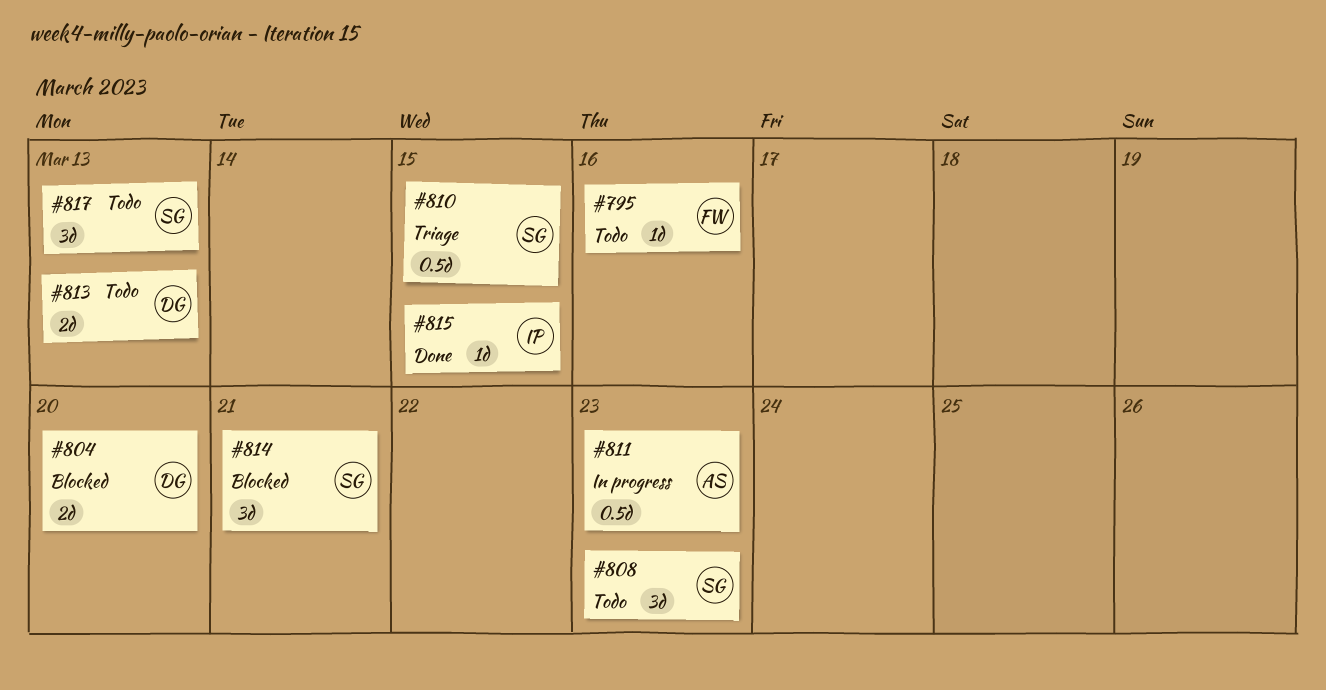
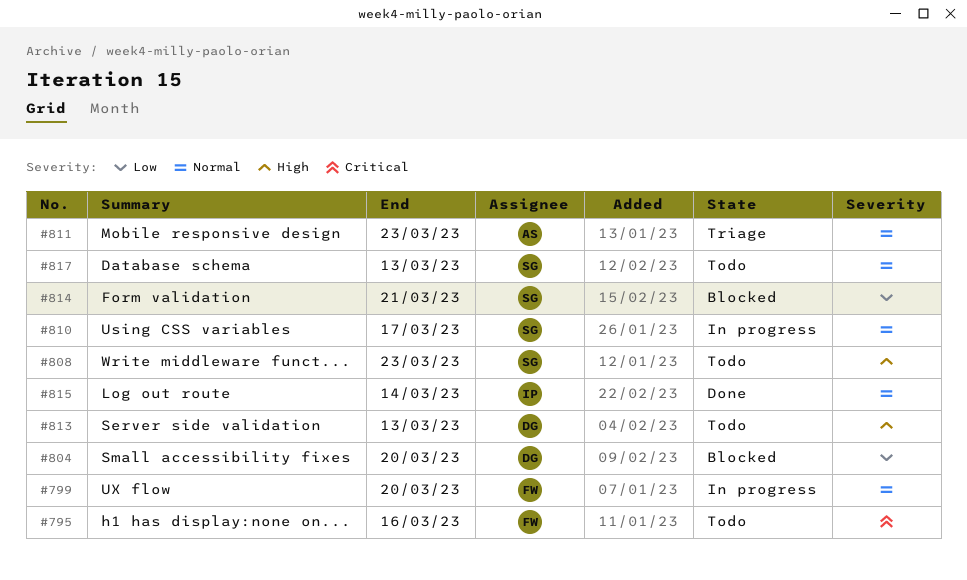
#799: none -> present
#810, status: Triage -> In progress
#810, due: Mar 15 -> Mar 17
#811, status: In progress -> Triage
#815, due: Mar 15 -> Mar 14

